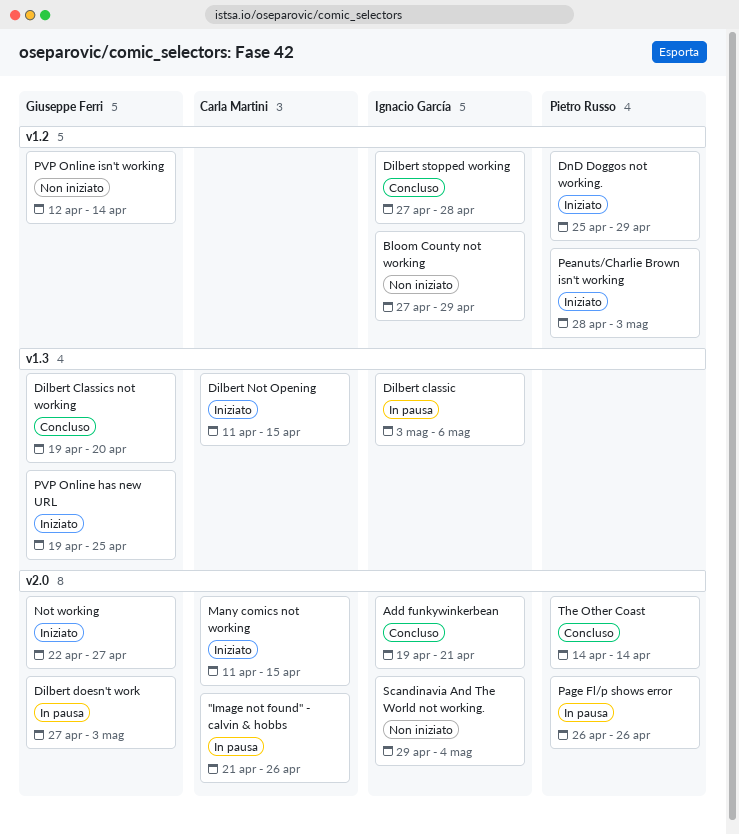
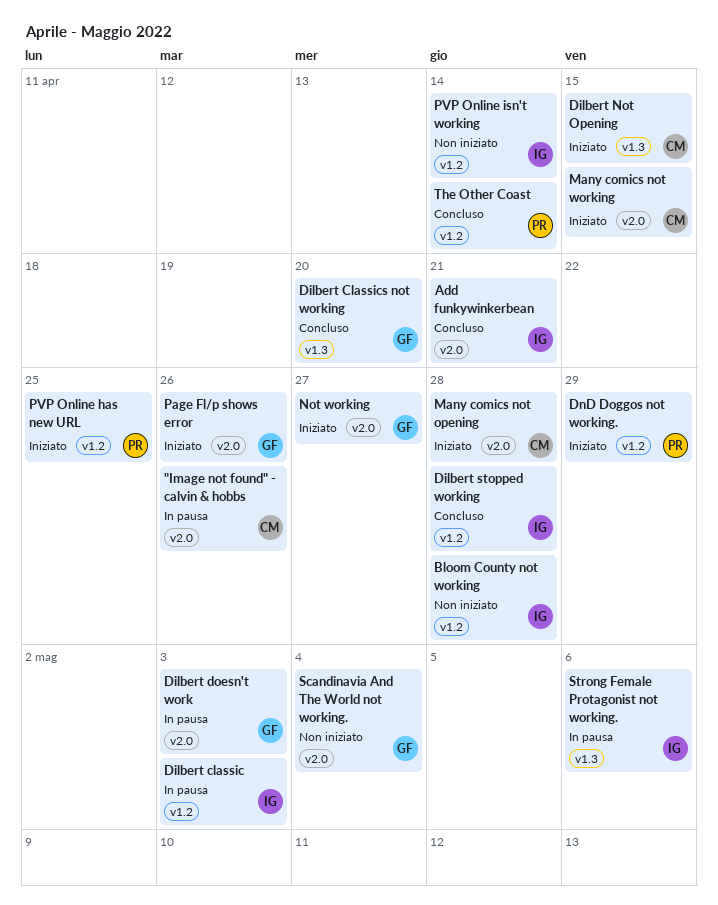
Bloom County not working, due: Apr 29 -> Apr 28
Dilbert classic, label: v1.3 -> v1.2
Dilbert classic, due: May 6 -> May 3
Many comics not opening: none -> present
Page Fl/p shows error, status: In pausa -> Iniziato
Page Fl/p shows error, owner: Pietro Russo -> Giuseppe Ferri
Peanuts/Charlie Brown isn't working: present -> none
PVP Online has new URL, owner: Giuseppe Ferri -> Pietro Russo
PVP Online has new URL, label: v1.3 -> v1.2
PVP Online isn't working, owner: Giuseppe Ferri -> Ignacio García
Scandinavia And The World not working., owner: Ignacio García -> Giuseppe Ferri
Strong Female Protagonist not working.: none -> present
The Other Coast, label: v2.0 -> v1.2

